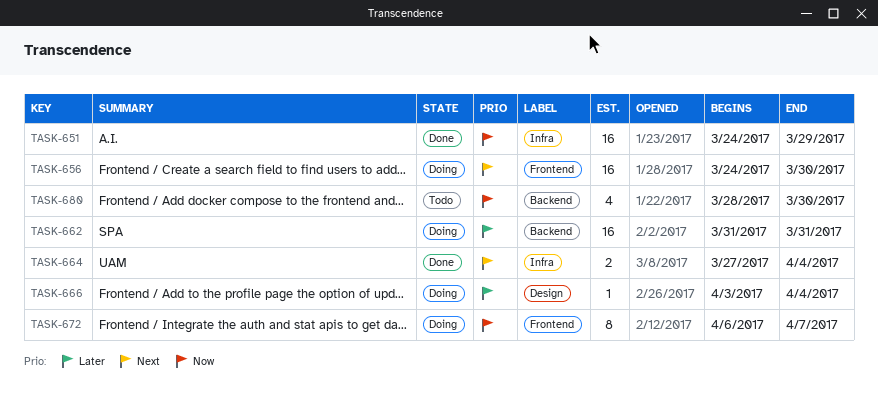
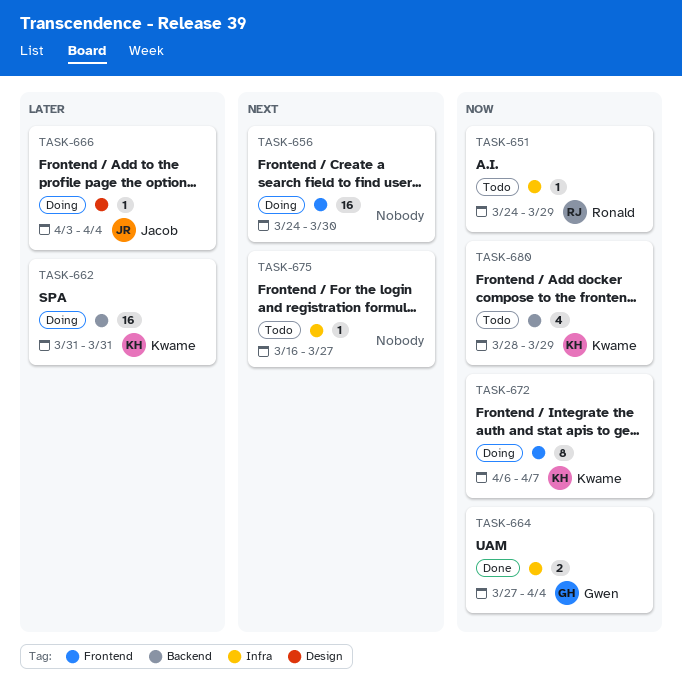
TASK-651, status: Done -> Todo
TASK-651, estimate: 16 -> 1
TASK-664, priority: Next -> Now
TASK-675: none -> present
TASK-680, due: Mar 30 -> Mar 29

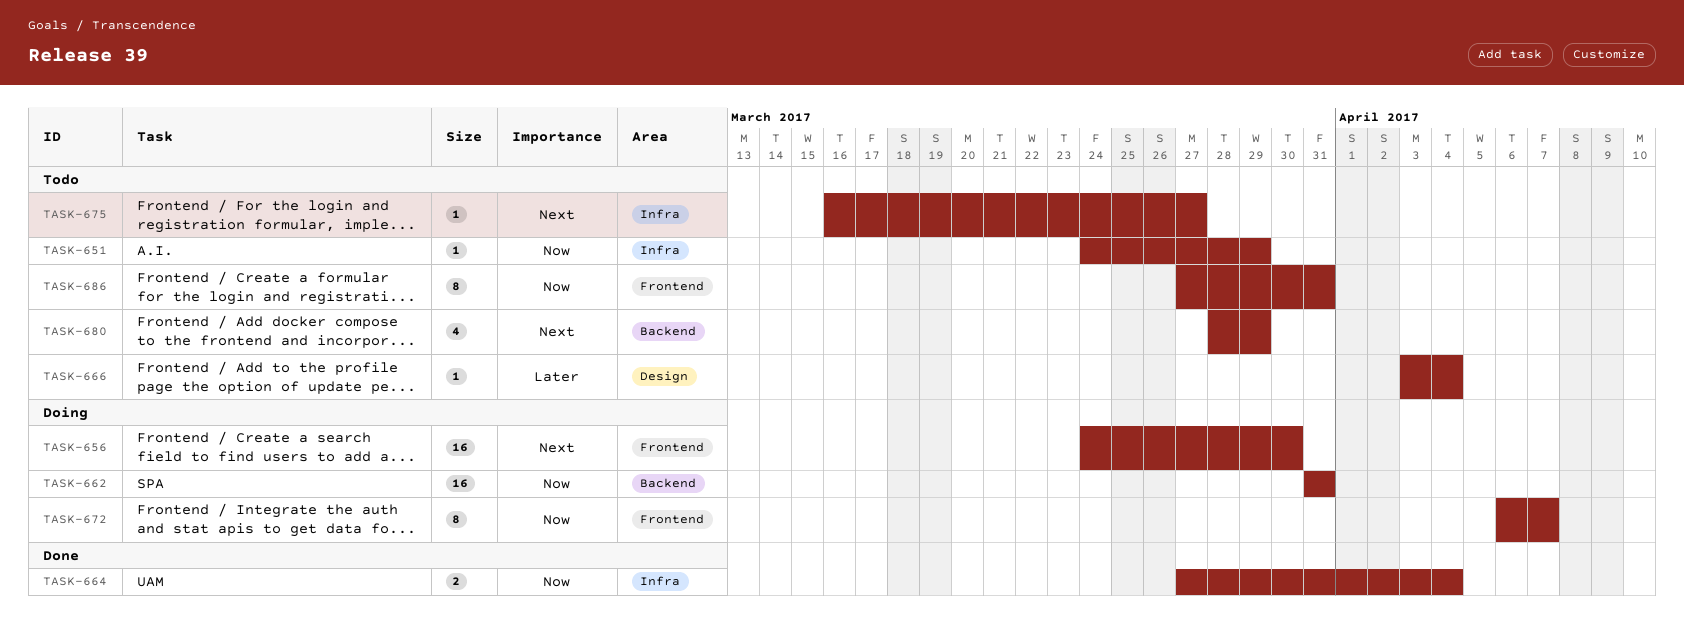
TASK-662, priority: Later -> Now
TASK-666, status: Doing -> Todo
TASK-680, priority: Now -> Next
TASK-686: none -> present

